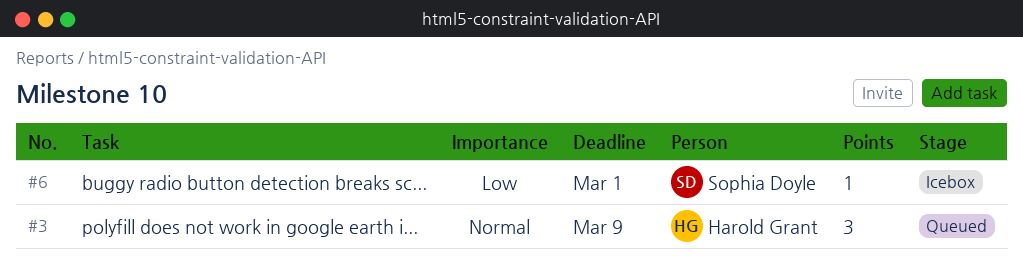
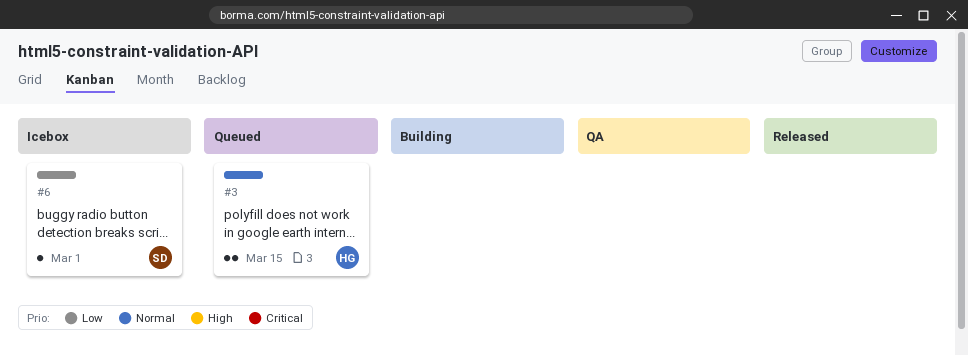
#3, estimate: 3 -> 2
#3, due: Mar 9 -> Mar 15

